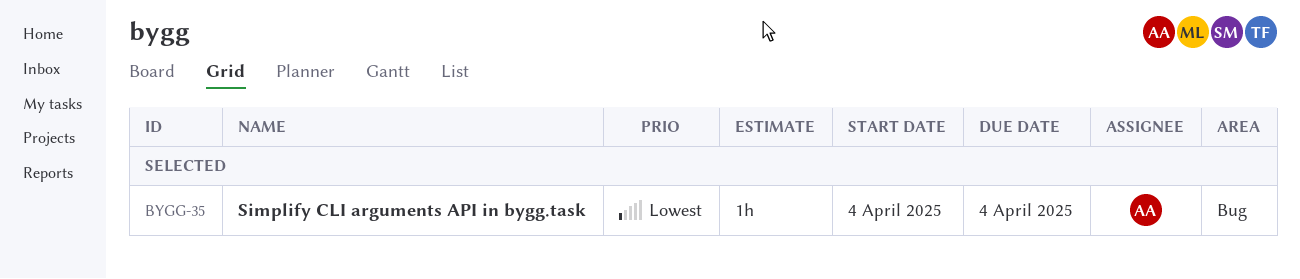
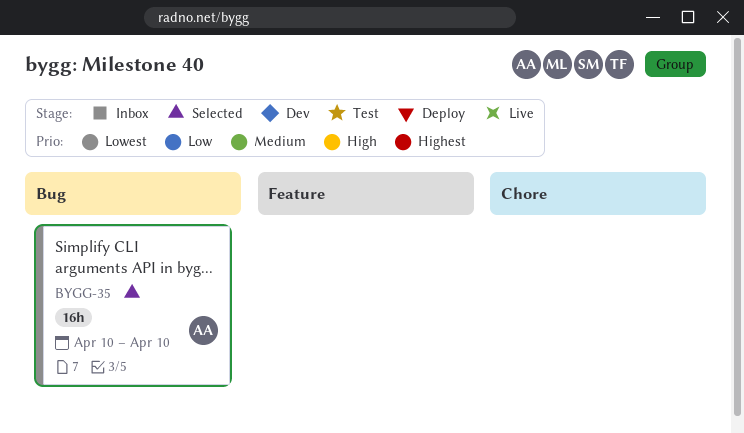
BYGG-35, estimate: 1h -> 16h
BYGG-35, start: Apr 4 -> Apr 10
BYGG-35, due: Apr 4 -> Apr 10

